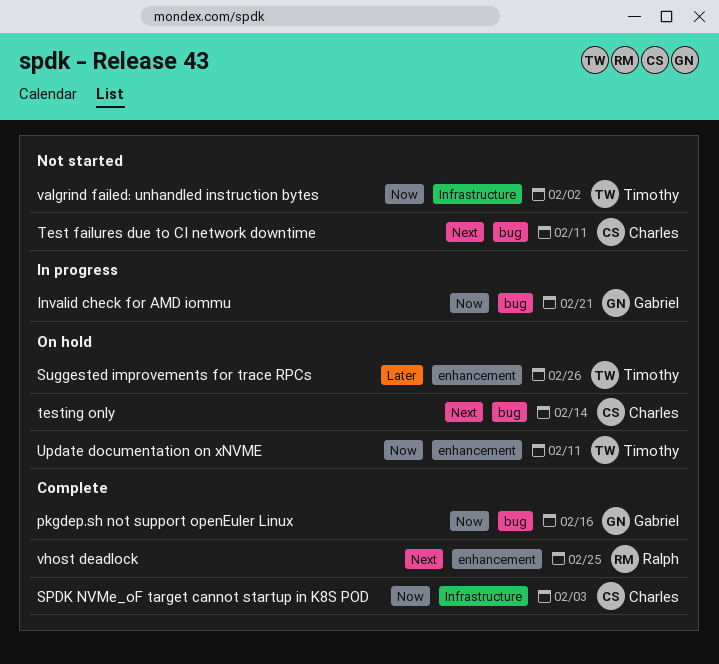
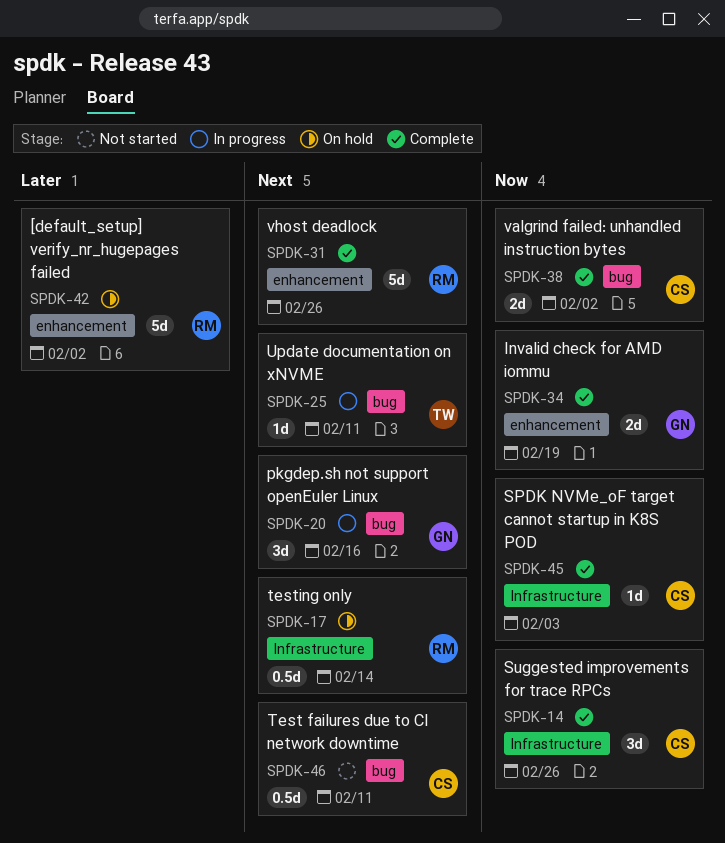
[default_setup] verify_nr_hugepages failed: none -> present
Invalid check for AMD iommu, status: In progress -> Complete
Invalid check for AMD iommu, label: bug -> enhancement
Invalid check for AMD iommu, due: Feb 21 -> Feb 19
pkgdep.sh not support openEuler Linux, status: Complete -> In progress
pkgdep.sh not support openEuler Linux, priority: Now -> Next
Suggested improvements for trace RPCs, status: On hold -> Complete
Suggested improvements for trace RPCs, owner: Timothy -> Charles
Suggested improvements for trace RPCs, priority: Later -> Now
Suggested improvements for trace RPCs, label: enhancement -> Infrastructure
testing only, owner: Charles -> Ralph
testing only, label: bug -> Infrastructure
Update documentation on xNVME, status: On hold -> In progress
Update documentation on xNVME, priority: Now -> Next
Update documentation on xNVME, label: enhancement -> bug
valgrind failed: unhandled instruction bytes, status: Not started -> Complete
valgrind failed: unhandled instruction bytes, owner: Timothy -> Charles
valgrind failed: unhandled instruction bytes, label: Infrastructure -> bug
vhost deadlock, due: Feb 25 -> Feb 26

